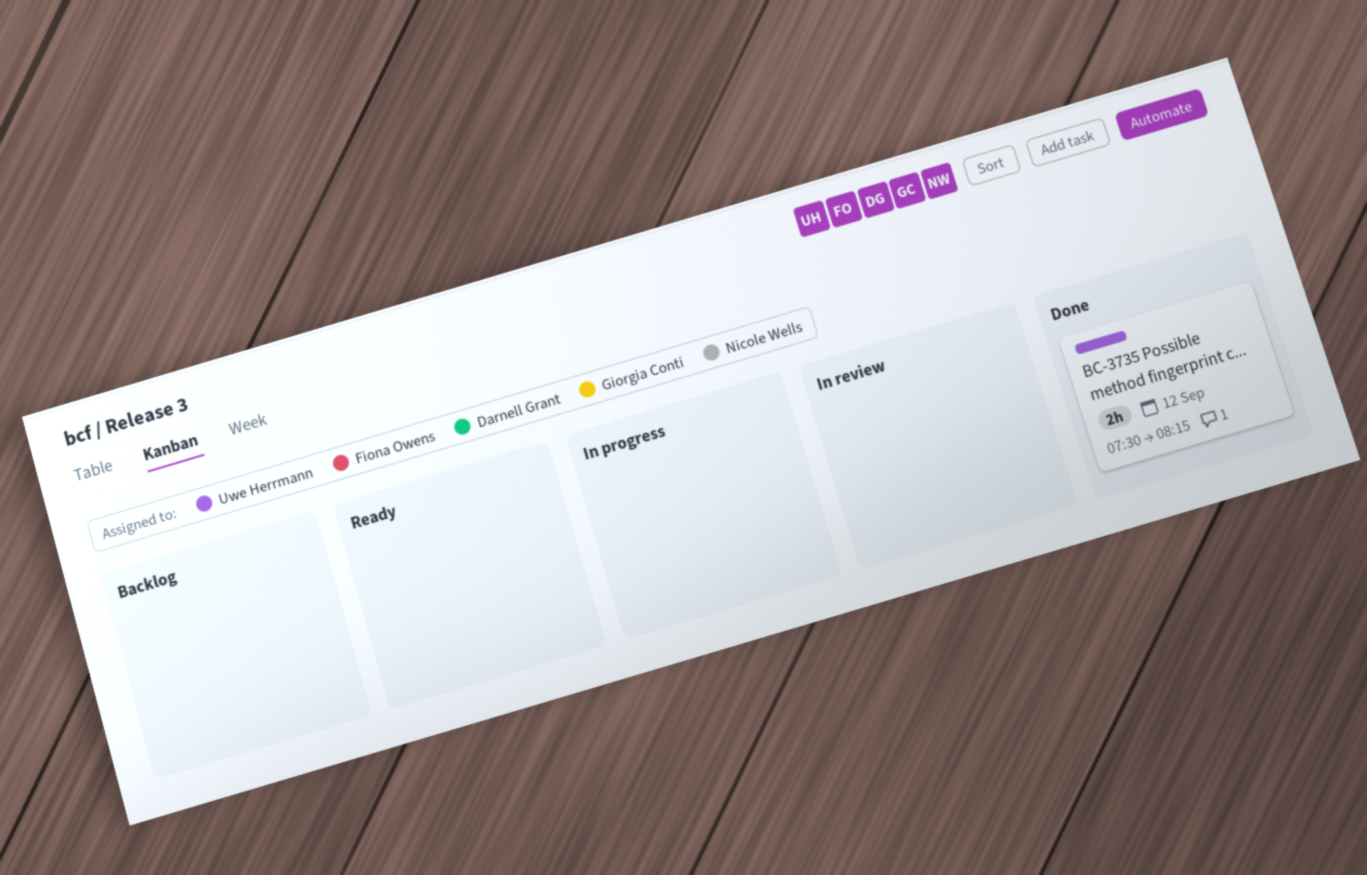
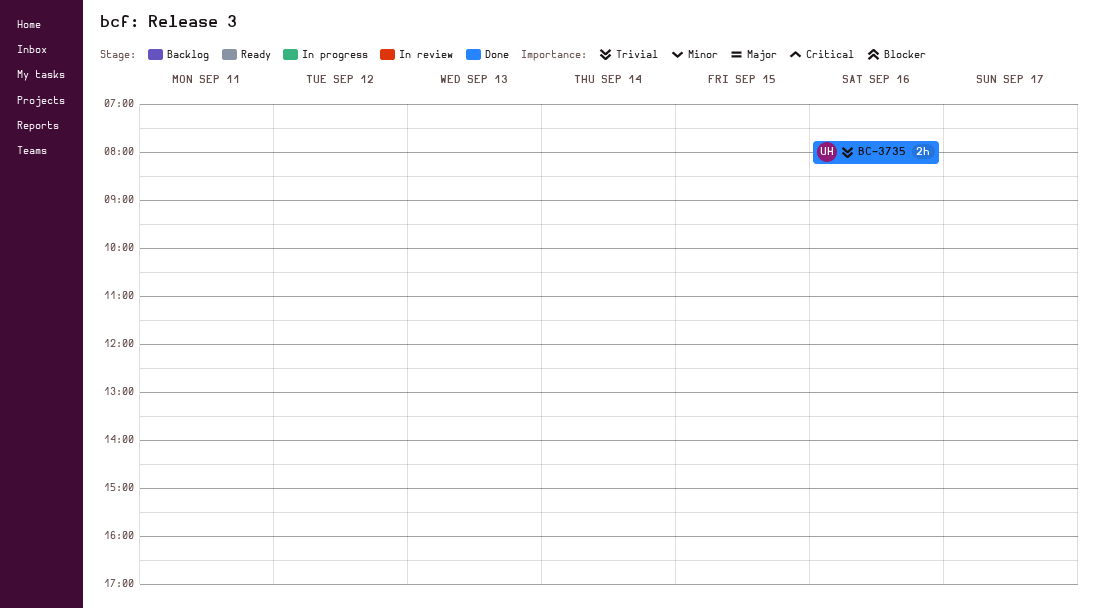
BC-3735, day: Sep 12 -> Sep 16
BC-3735, begins: 07:30 -> 07:45

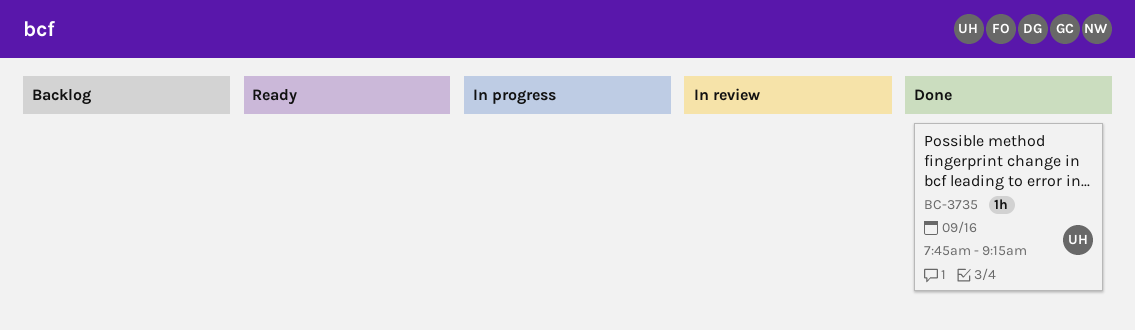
BC-3735, estimate: 2h -> 1h
BC-3735, ends: 08:15 -> 09:15

